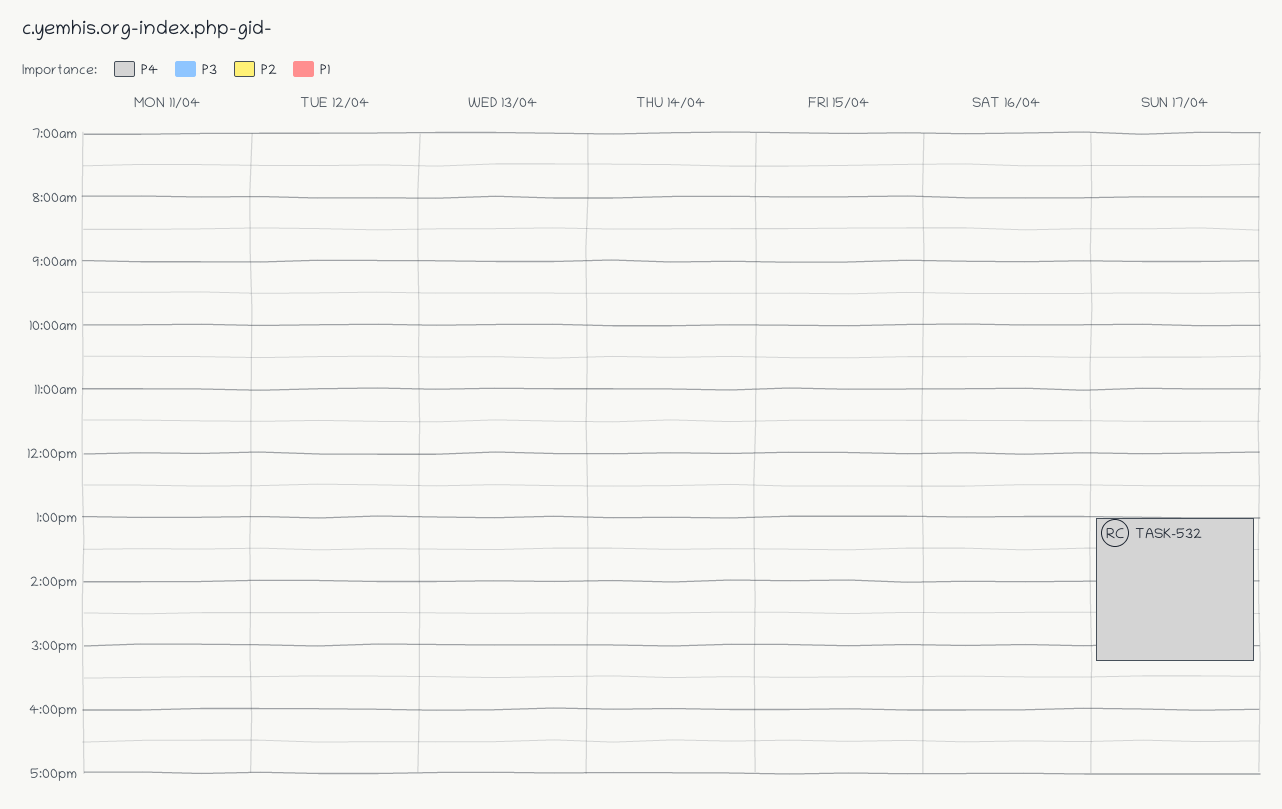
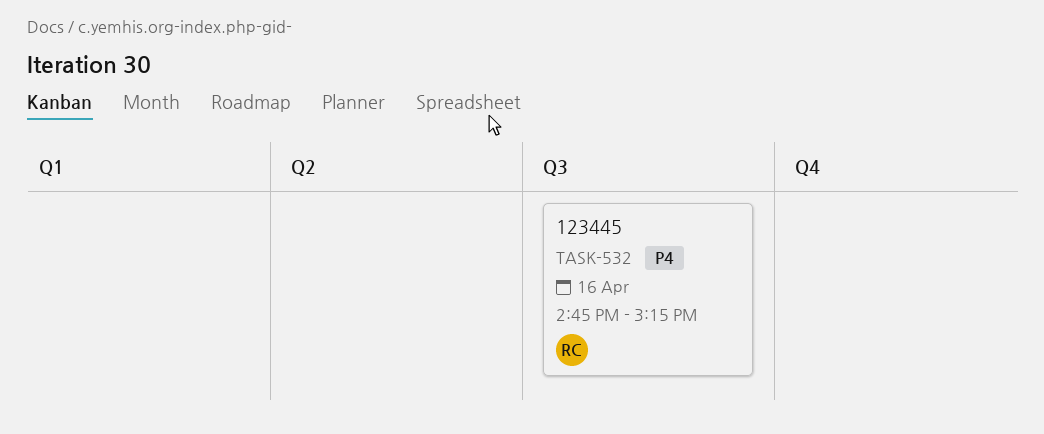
TASK-532, day: Apr 17 -> Apr 16
TASK-532, begins: 13:00 -> 14:45

